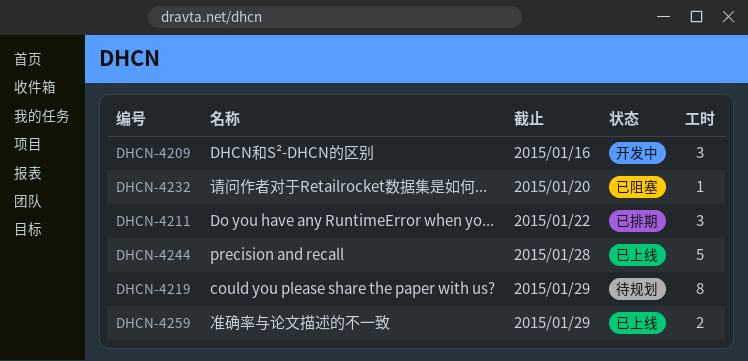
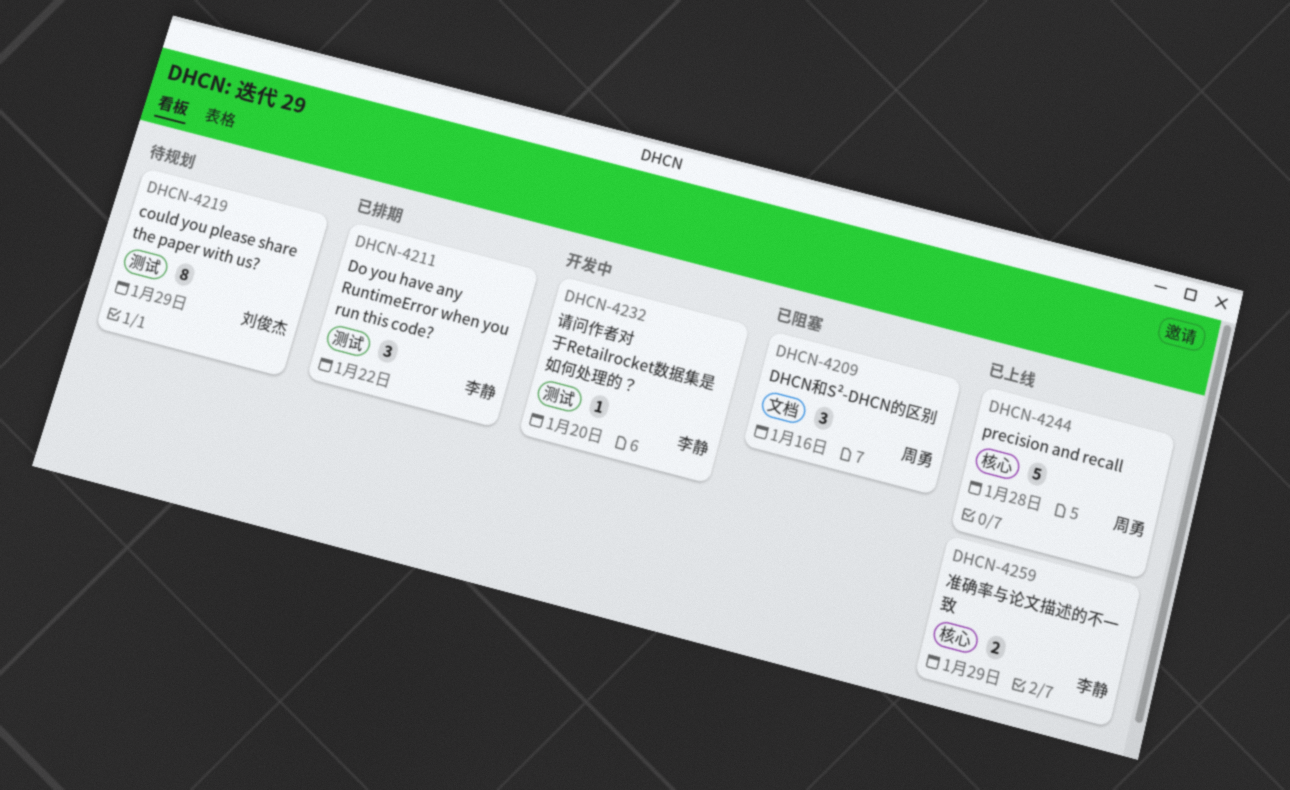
DHCN-4209, status: 开发中 -> 已阻塞
DHCN-4232, status: 已阻塞 -> 开发中

